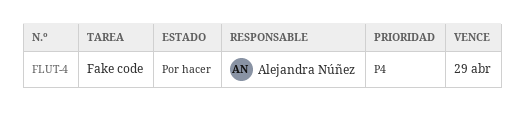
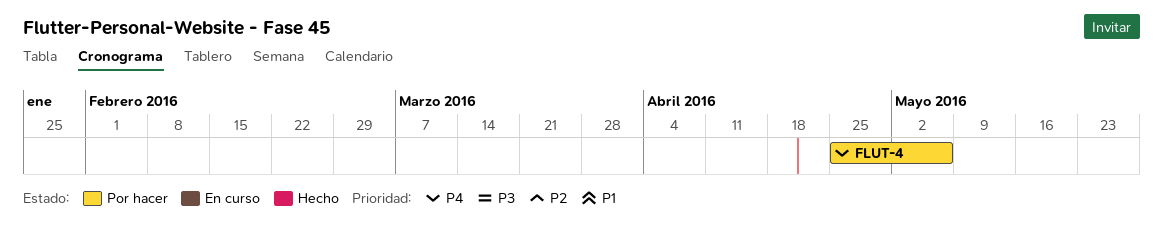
FLUT-4, due: Apr 29 -> May 6

